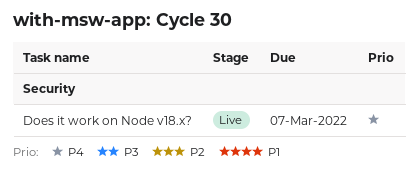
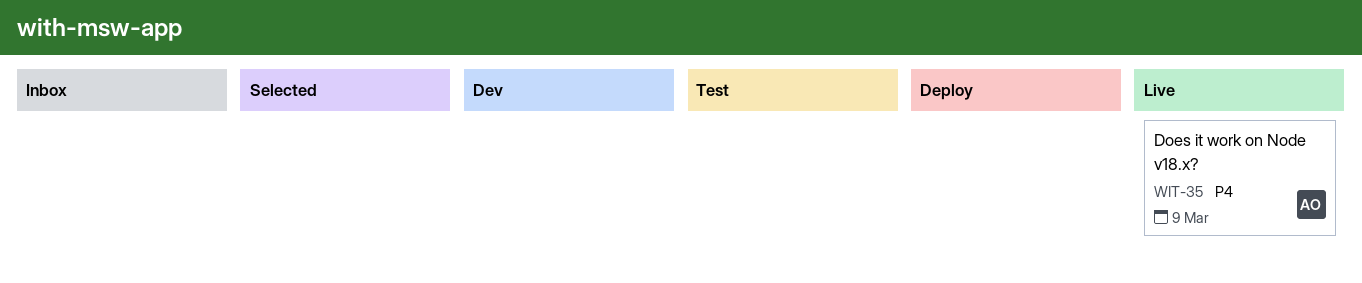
Does it work on Node v18.x?, due: Mar 7 -> Mar 9

